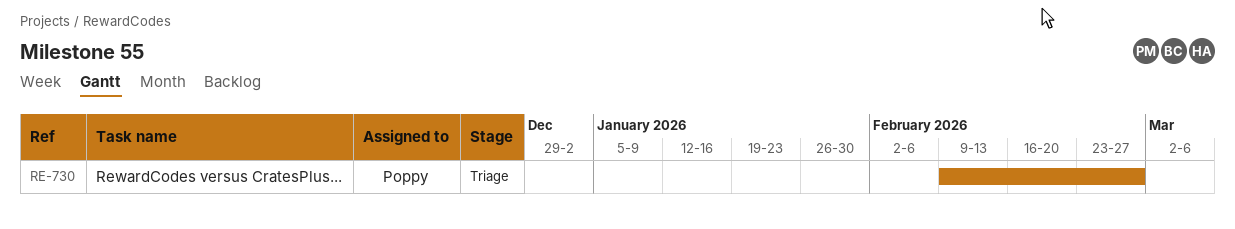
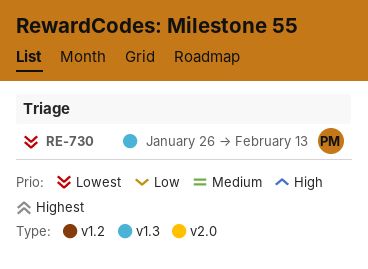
RE-730, start: Feb 9 -> Jan 26
RE-730, due: Feb 27 -> Feb 13

